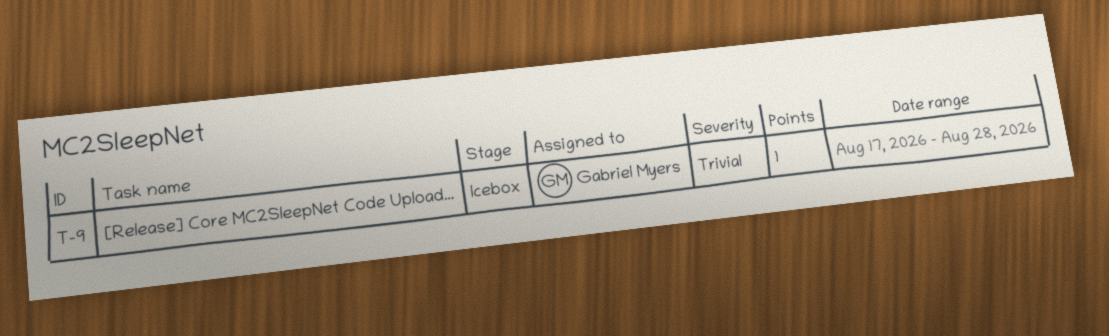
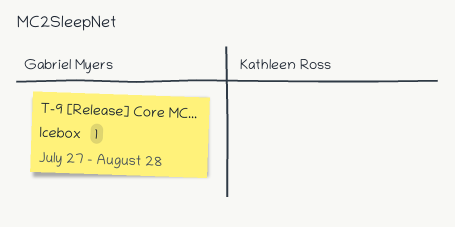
T-9, start: Aug 17 -> Jul 27

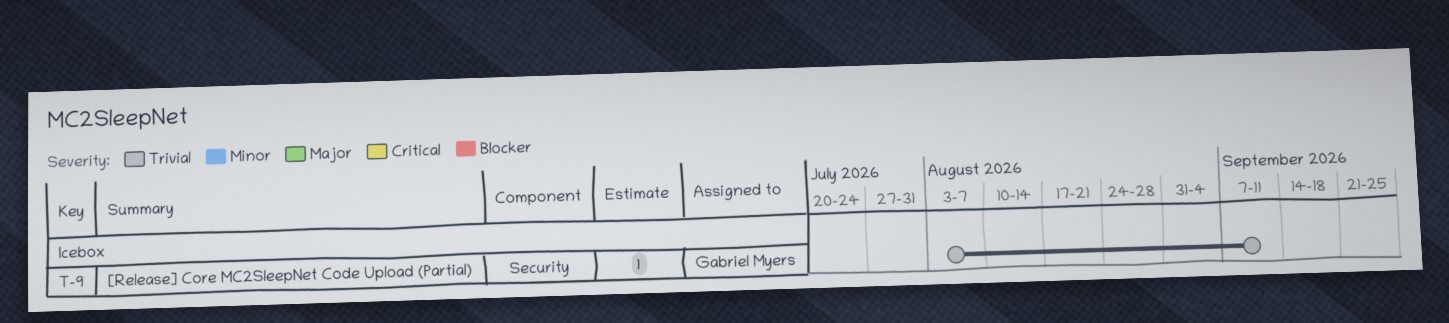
T-9, start: Jul 27 -> Aug 3
T-9, due: Aug 28 -> Sep 11

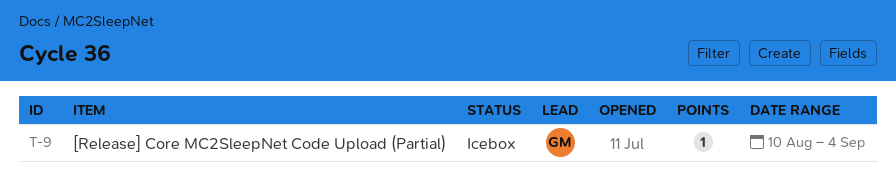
T-9, start: Aug 3 -> Aug 10
T-9, due: Sep 11 -> Sep 4

